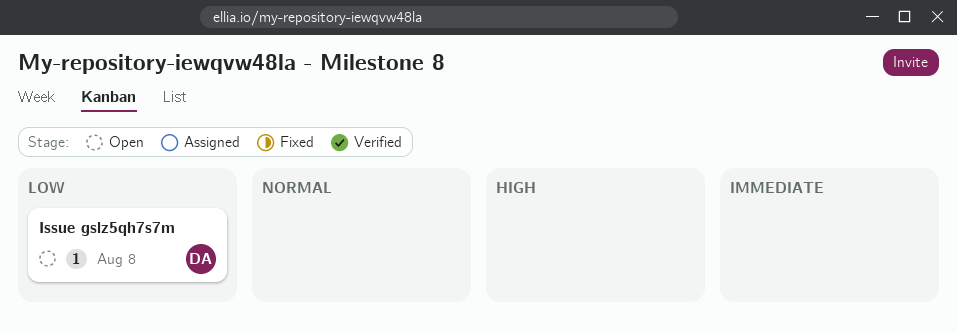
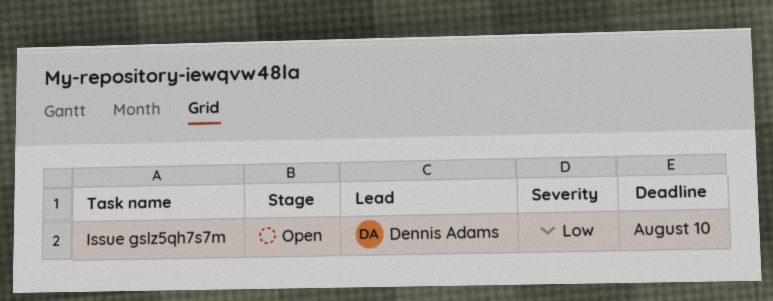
Issue gslz5qh7s7m, due: Aug 8 -> Aug 10

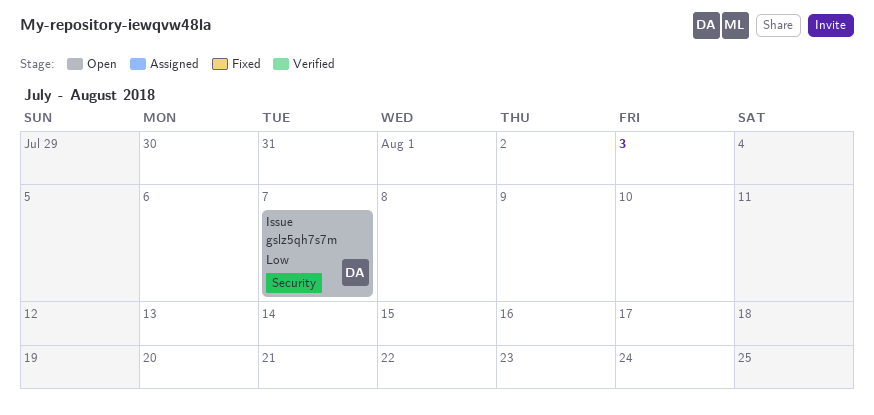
Issue gslz5qh7s7m, due: Aug 10 -> Aug 7

